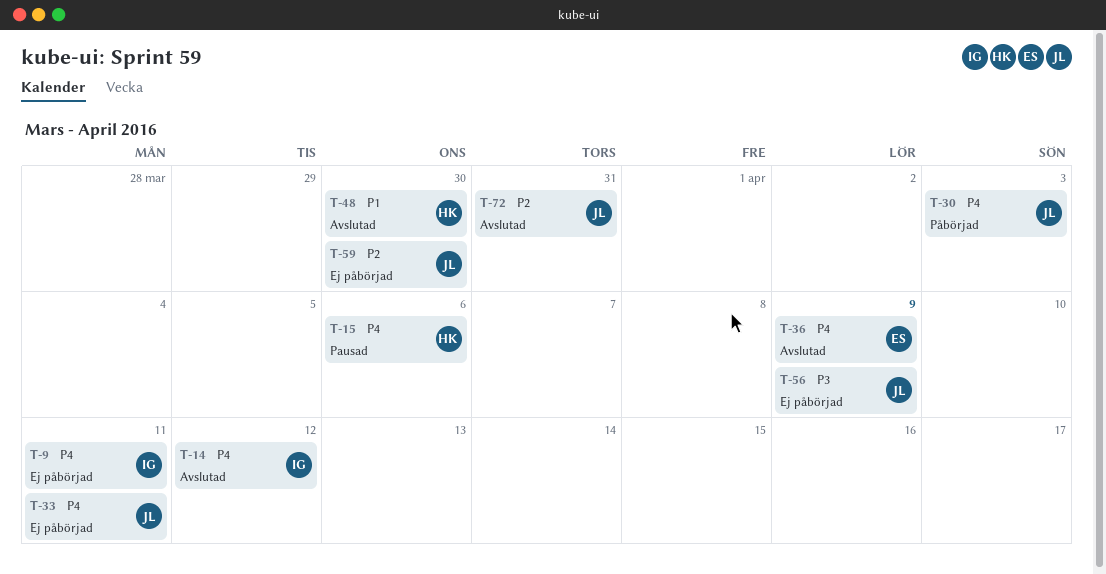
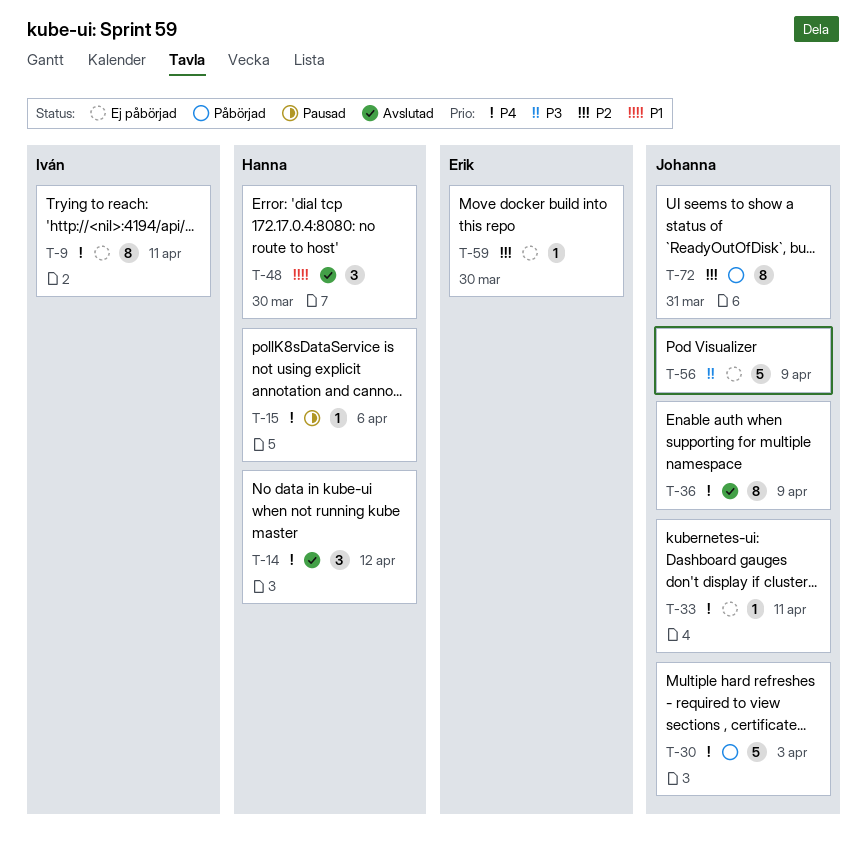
T-14, owner: Iván -> Hanna
T-36, owner: Erik -> Johanna
T-59, owner: Johanna -> Erik
T-72, status: Avslutad -> Påbörjad

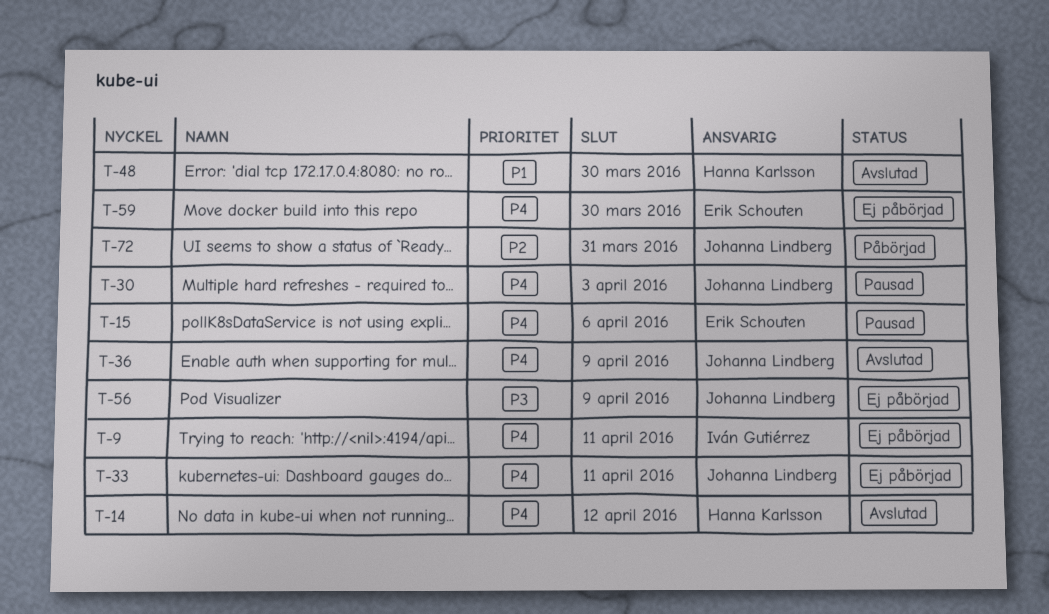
T-15, owner: Hanna Karlsson -> Erik Schouten
T-30, status: Påbörjad -> Pausad
T-59, priority: P2 -> P4

